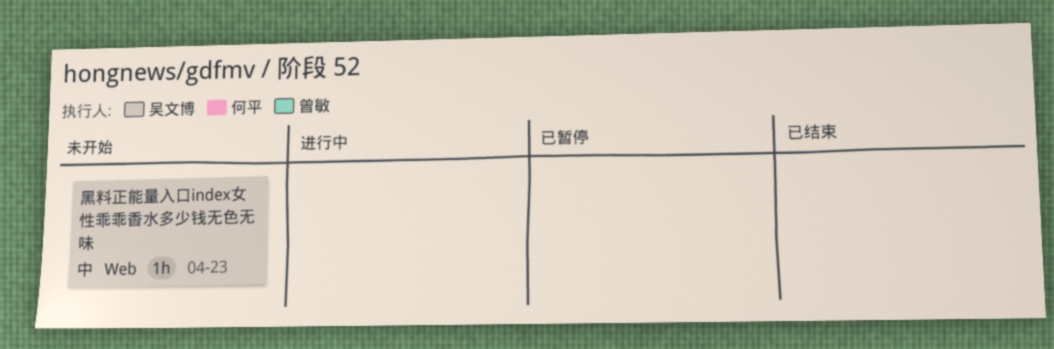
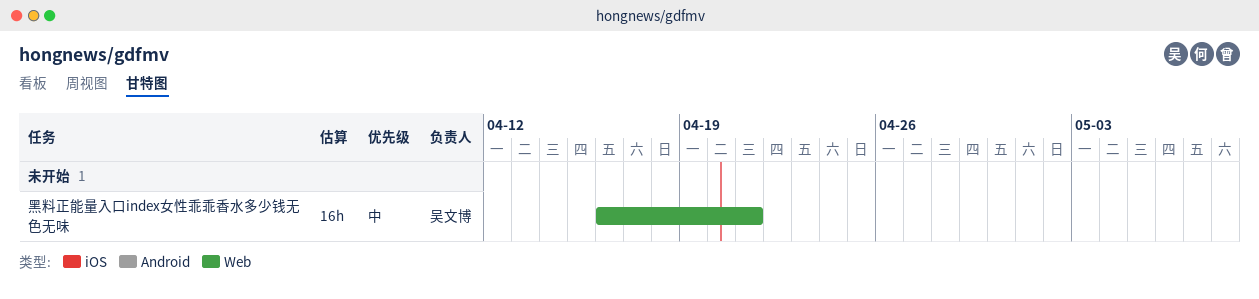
黑料正能量入口index女性乖乖香水多少钱无色无味, estimate: 1h -> 16h
黑料正能量入口index女性乖乖香水多少钱无色无味, due: Apr 23 -> Apr 21

